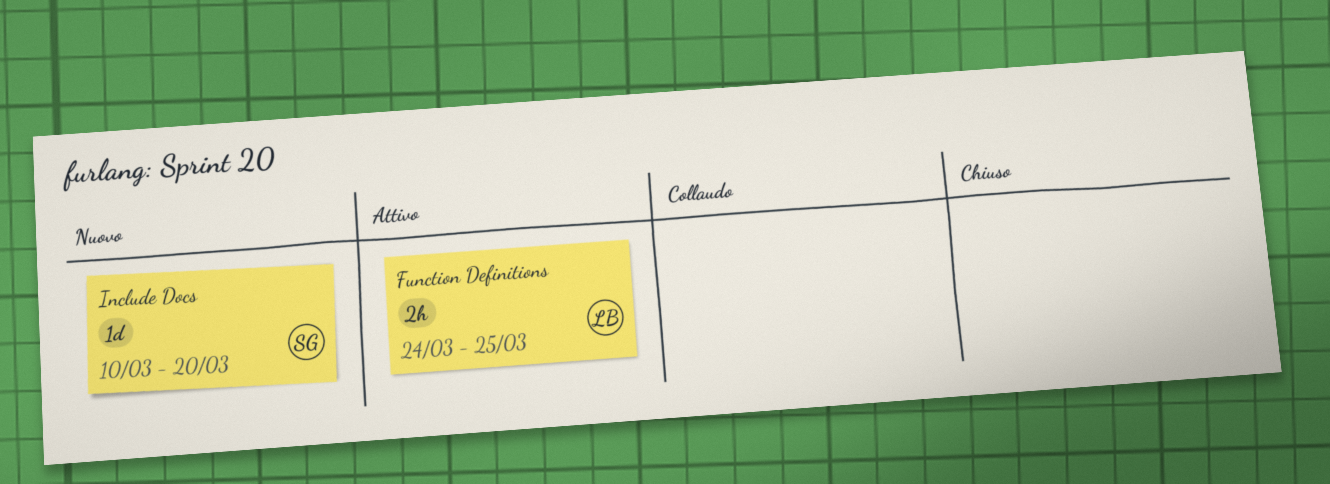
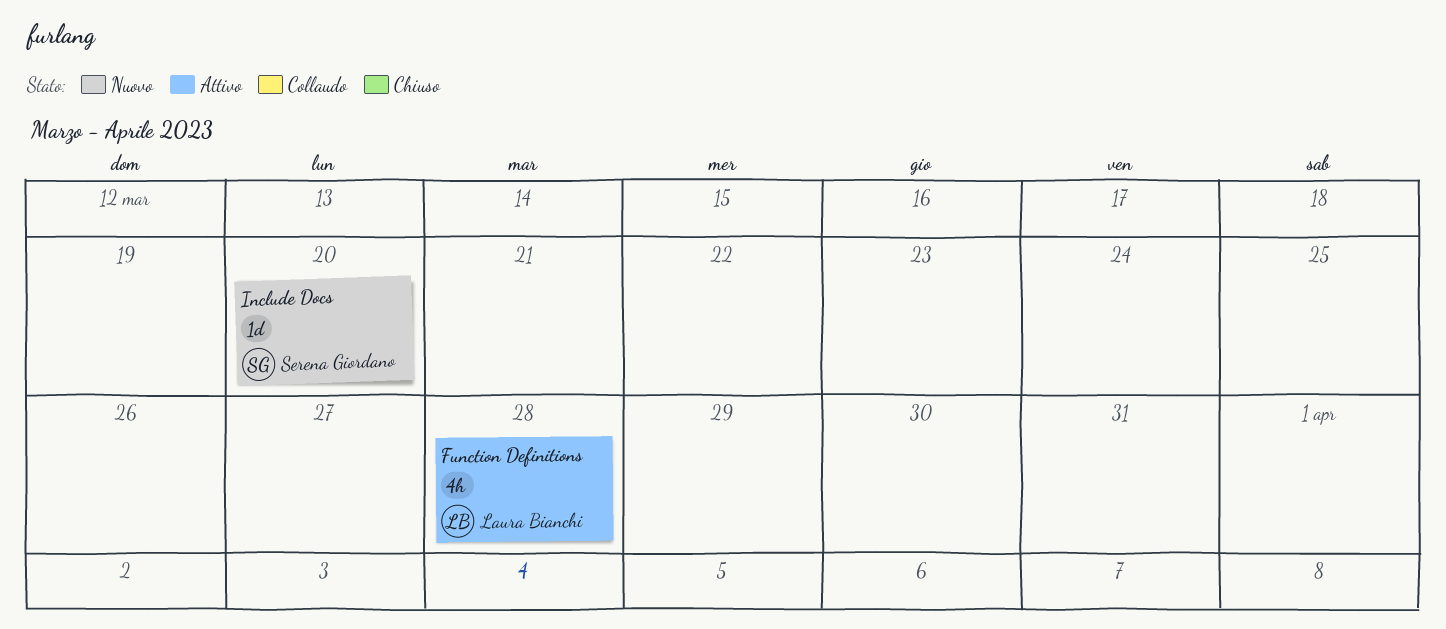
Function Definitions, estimate: 2h -> 4h
Function Definitions, due: Mar 25 -> Mar 28

